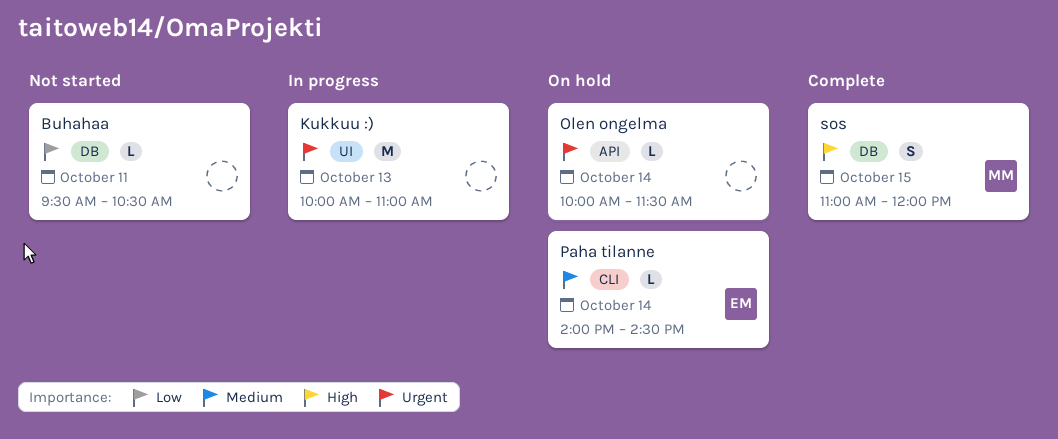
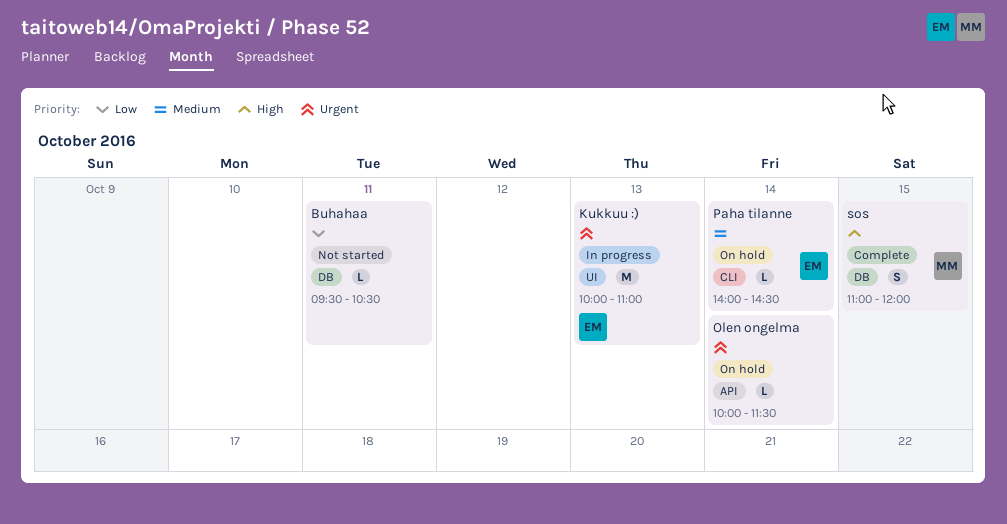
Kukkuu :), owner: none -> EM

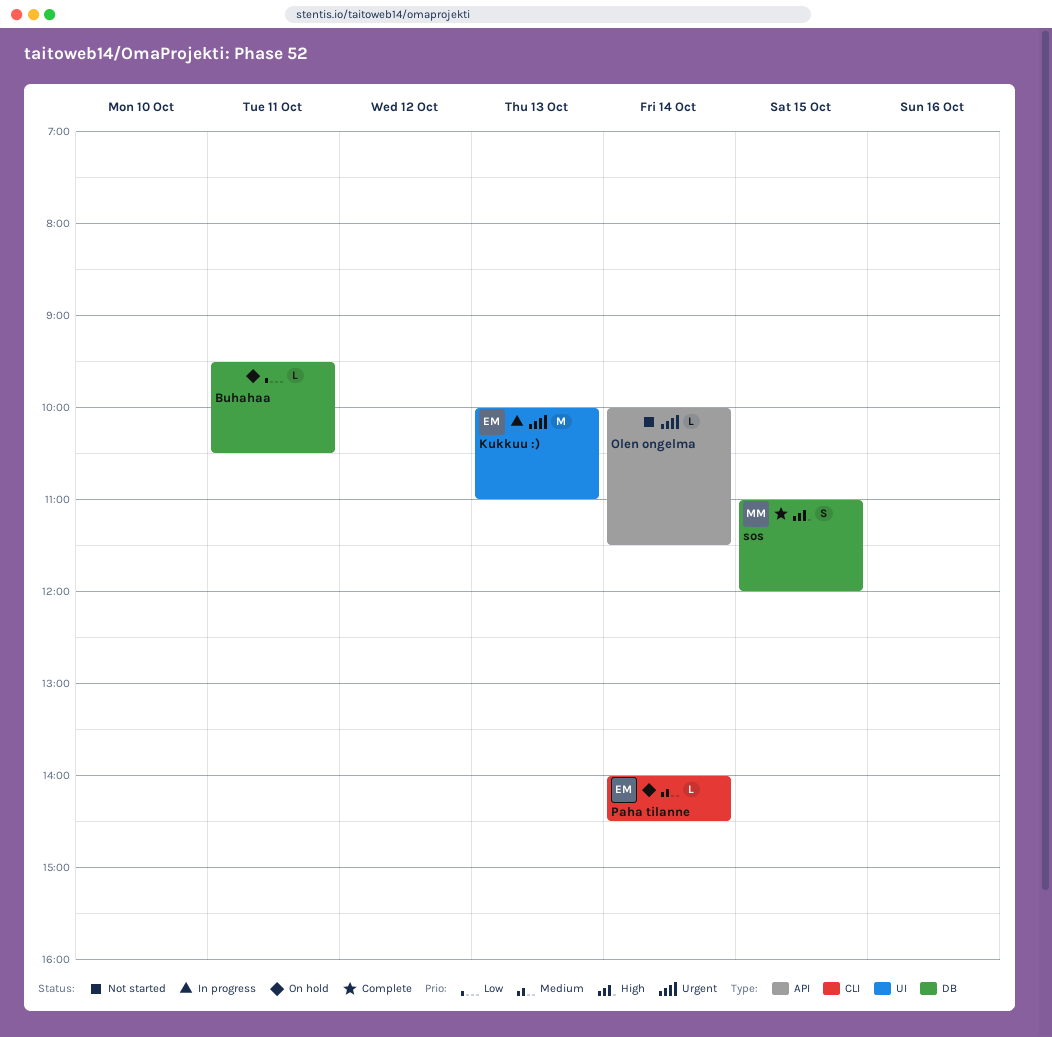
Buhahaa, status: Not started -> On hold
Olen ongelma, status: On hold -> Not started

